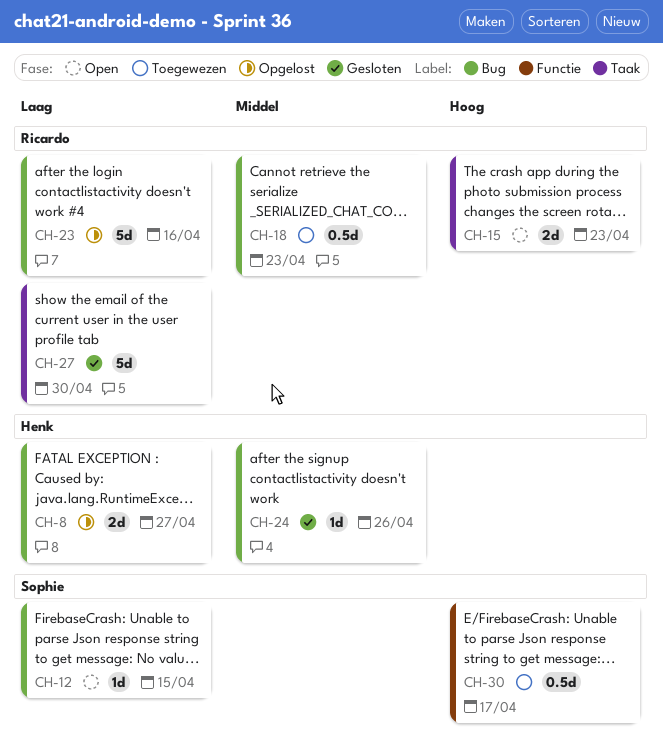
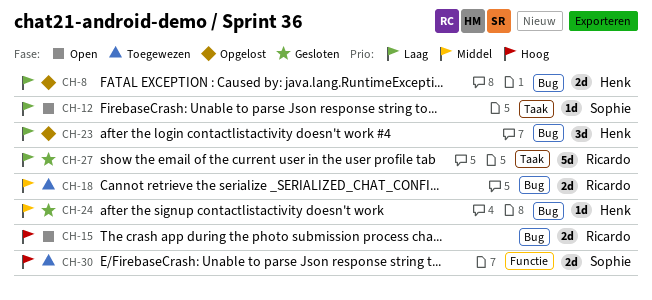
CH-12, label: Bug -> Taak
CH-15, label: Taak -> Bug
CH-18, estimate: 0.5d -> 2d
CH-23, owner: Ricardo -> Henk
CH-23, estimate: 5d -> 3d
CH-30, estimate: 0.5d -> 2d

